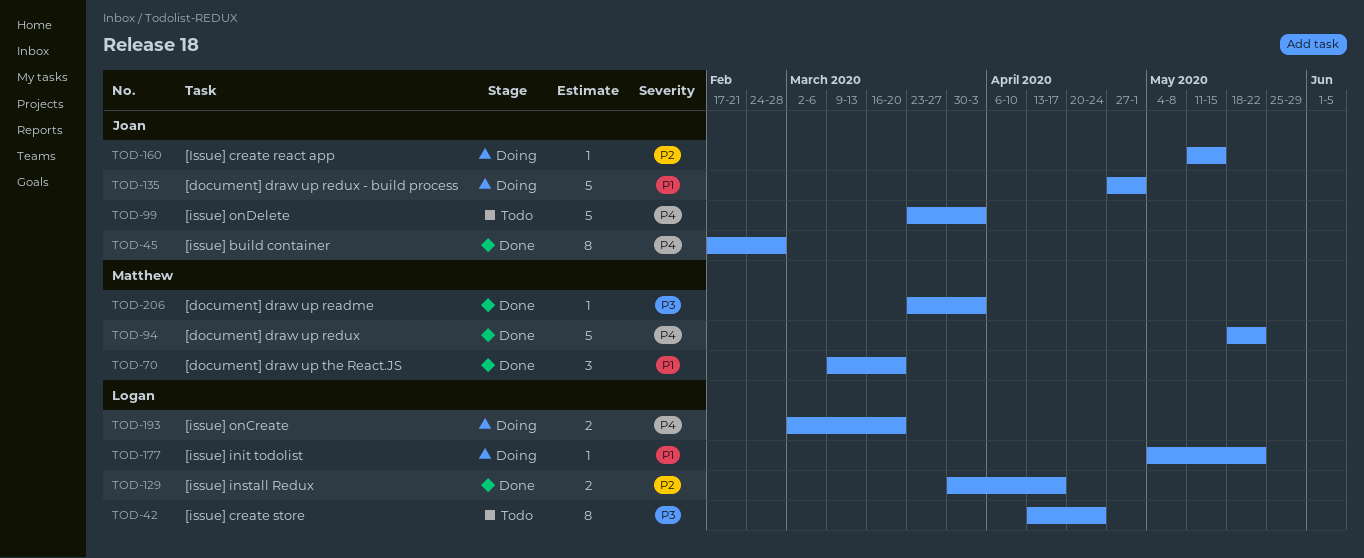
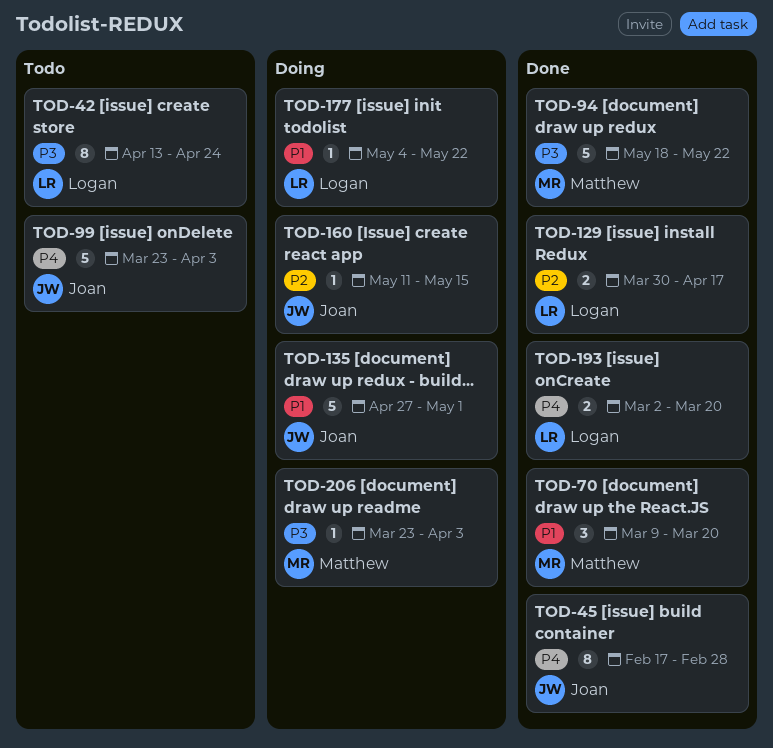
TOD-94, priority: P4 -> P3
TOD-193, status: Doing -> Done
TOD-206, status: Done -> Doing

